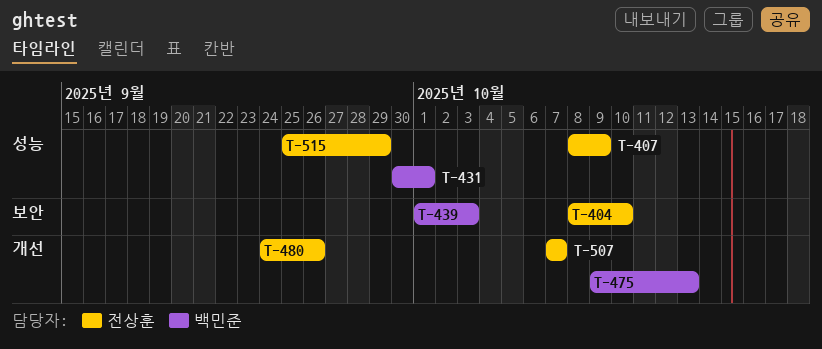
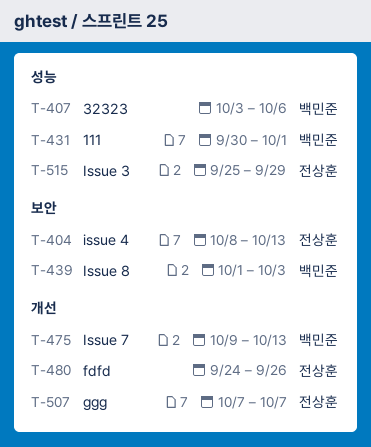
T-404, due: Oct 10 -> Oct 13
T-407, owner: 전상훈 -> 백민준
T-407, start: Oct 8 -> Oct 3
T-407, due: Oct 9 -> Oct 6

